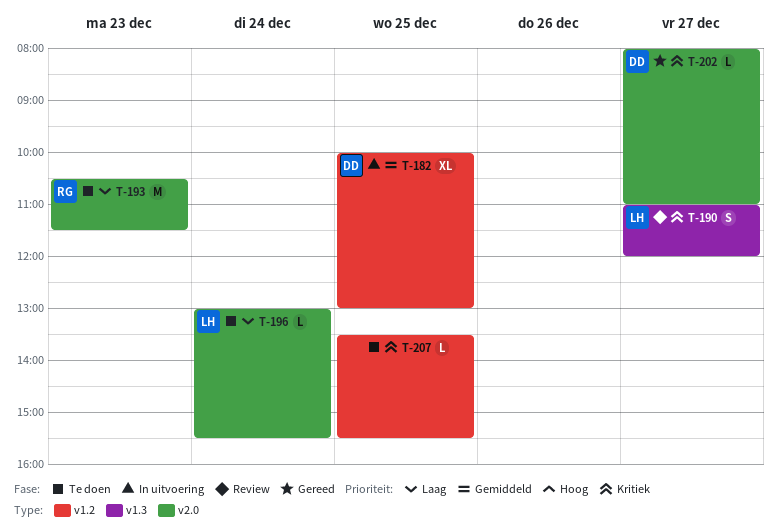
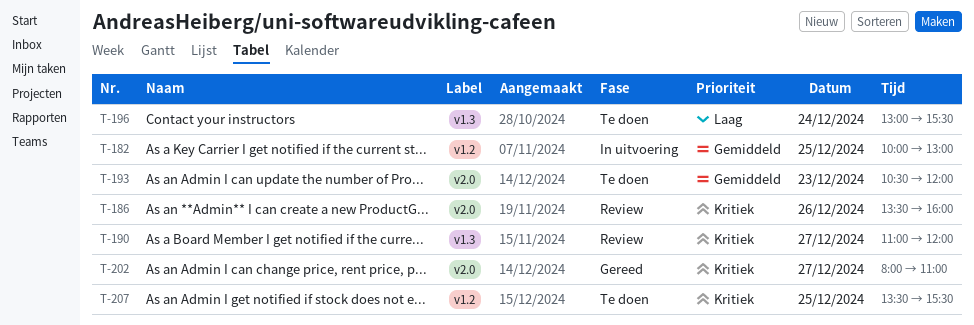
T-186: none -> present
T-193, priority: Laag -> Gemiddeld
T-193, ends: 11:30 -> 12:00
T-196, label: v2.0 -> v1.3

